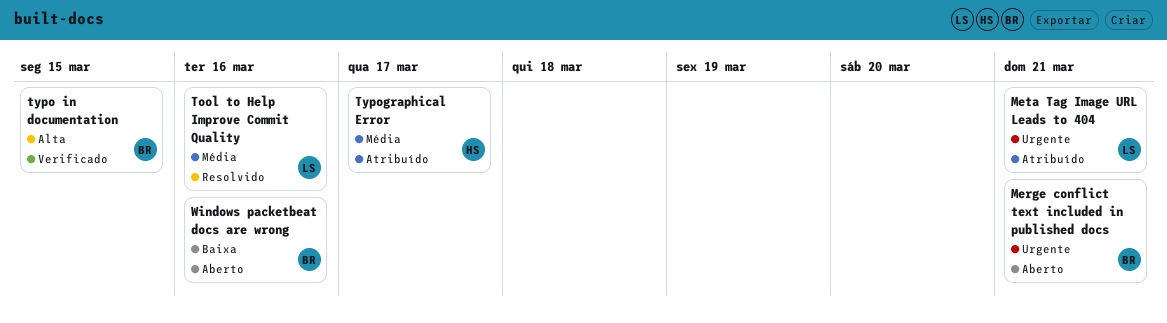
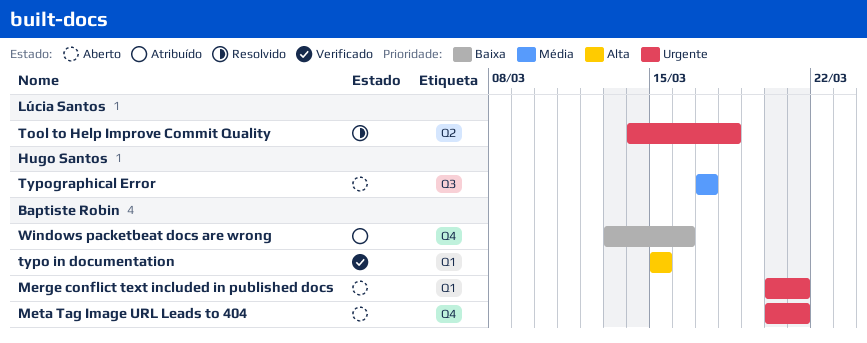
Meta Tag Image URL Leads to 404, status: Atribuído -> Aberto
Meta Tag Image URL Leads to 404, owner: Lúcia Santos -> Baptiste Robin
Tool to Help Improve Commit Quality, priority: Média -> Urgente
Tool to Help Improve Commit Quality, due: Mar 16 -> Mar 18
Typographical Error, status: Atribuído -> Aberto
Windows packetbeat docs are wrong, status: Aberto -> Atribuído

